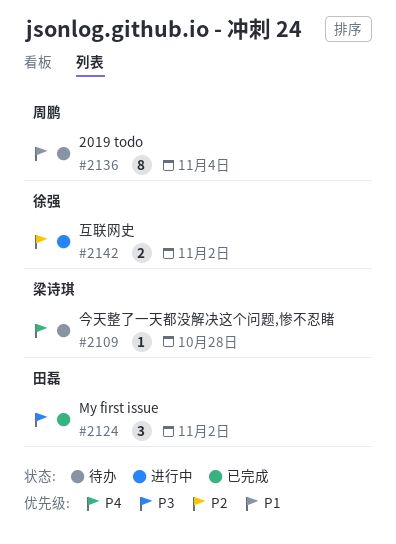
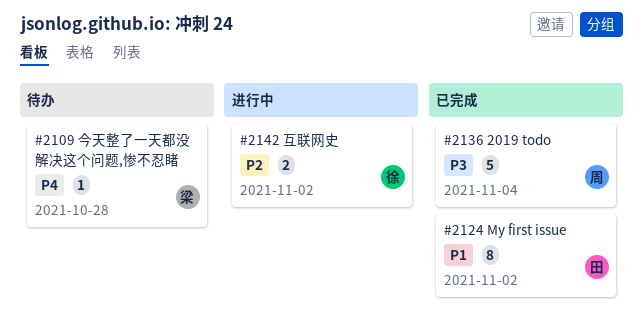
#2124, priority: P3 -> P1
#2124, estimate: 3 -> 8
#2136, status: 待办 -> 已完成
#2136, priority: P1 -> P3
#2136, estimate: 8 -> 5

